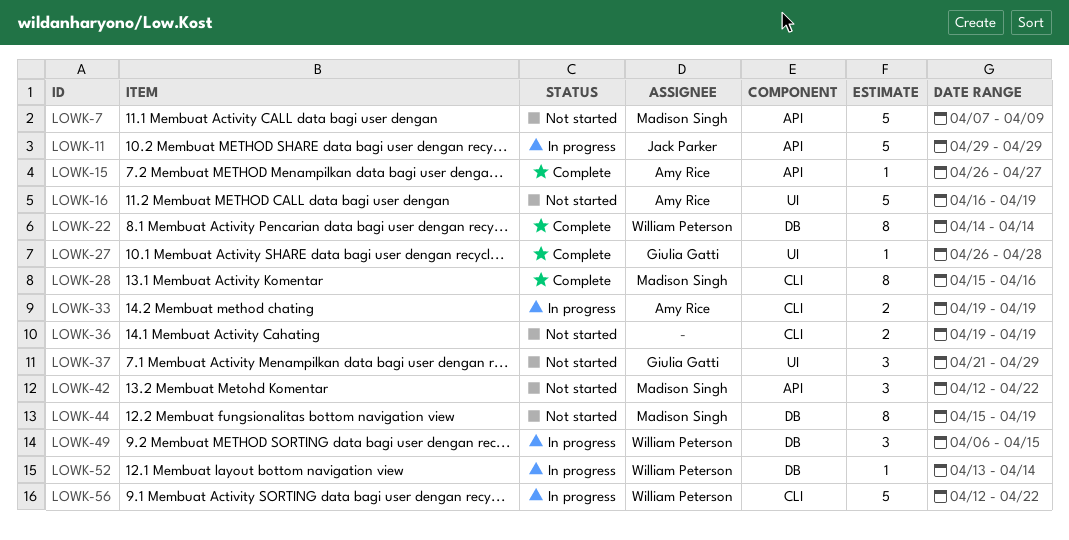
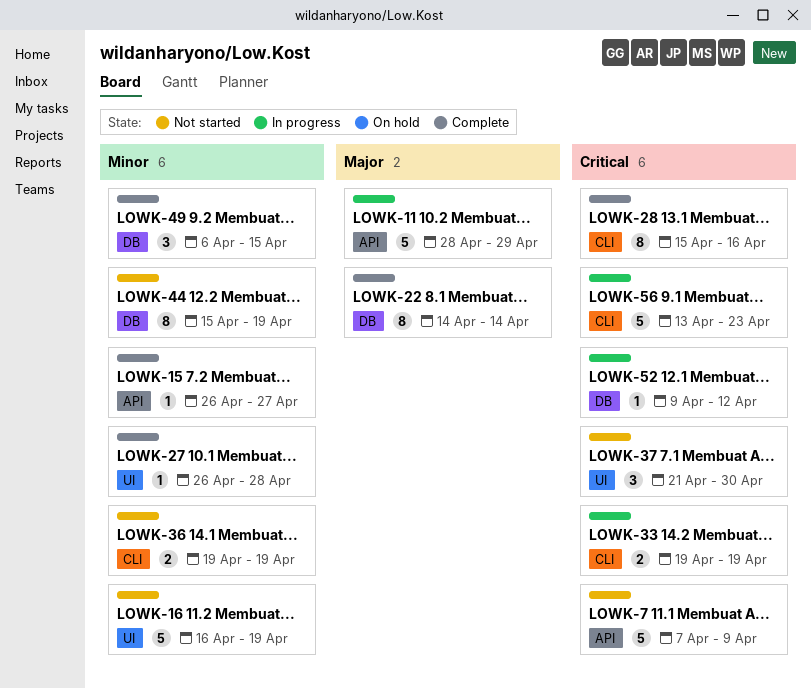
LOWK-11, start: Apr 29 -> Apr 28
LOWK-37, due: Apr 29 -> Apr 30
LOWK-42: present -> none
LOWK-49, status: In progress -> Complete
LOWK-52, start: Apr 13 -> Apr 9
LOWK-52, due: Apr 14 -> Apr 12
LOWK-56, start: Apr 12 -> Apr 13
LOWK-56, due: Apr 22 -> Apr 23

